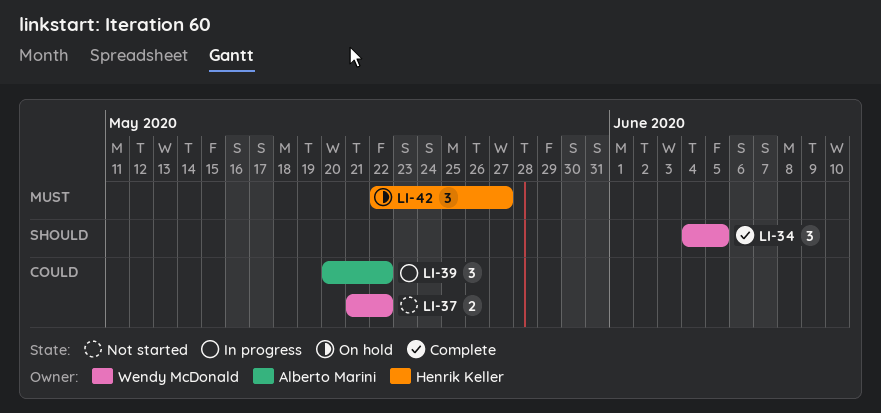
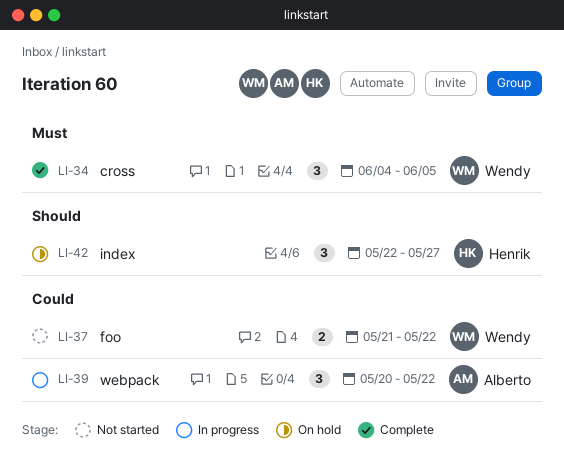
LI-34, priority: Should -> Must
LI-42, priority: Must -> Should

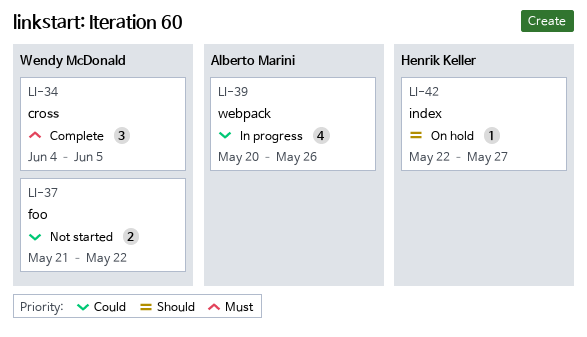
LI-39, estimate: 3 -> 4
LI-39, due: May 22 -> May 26
LI-42, estimate: 3 -> 1

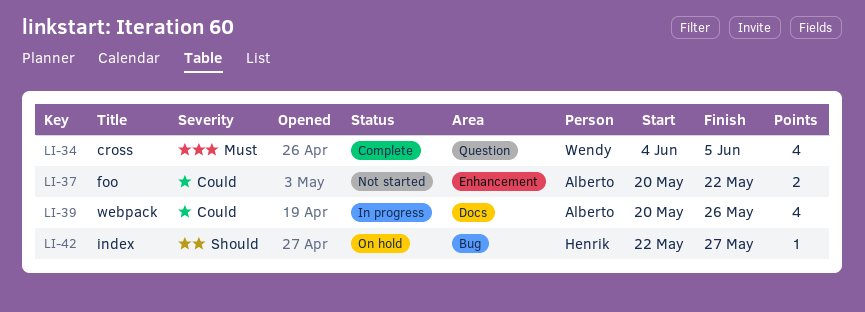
LI-34, estimate: 3 -> 4
LI-37, owner: Wendy McDonald -> Alberto Marini
LI-37, start: May 21 -> May 20

